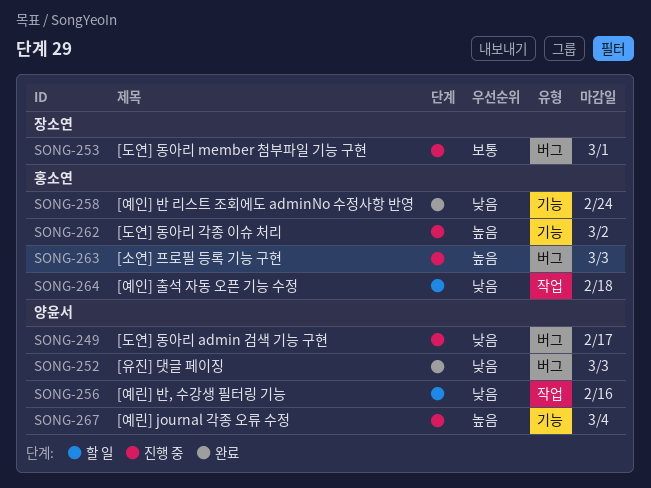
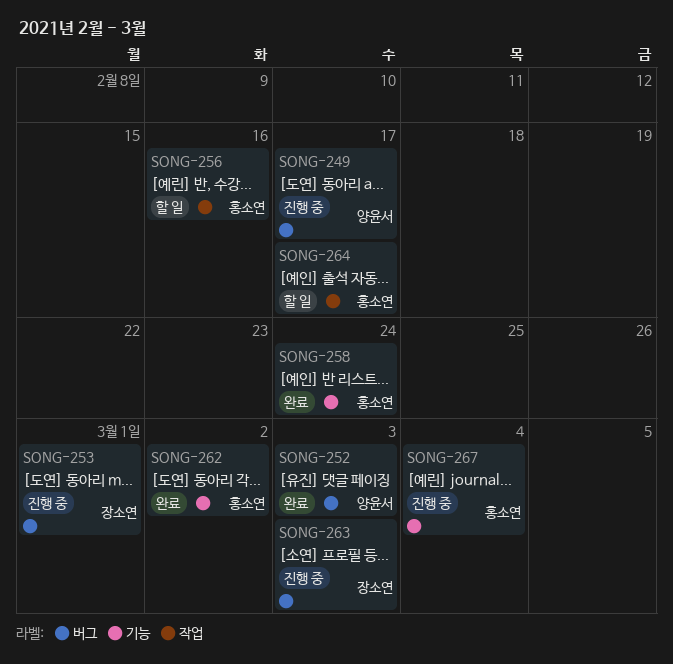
SONG-256, owner: 양윤서 -> 홍소연
SONG-262, status: 진행 중 -> 완료
SONG-263, owner: 홍소연 -> 장소연
SONG-264, due: Feb 18 -> Feb 17
SONG-267, owner: 양윤서 -> 홍소연

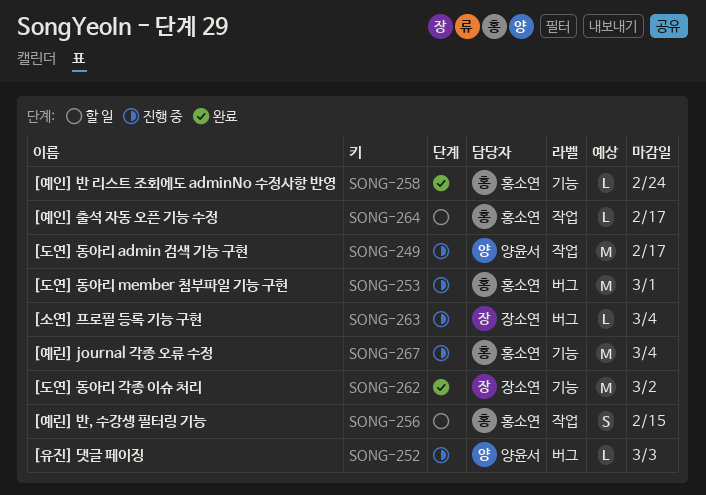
SONG-249, label: 버그 -> 작업
SONG-252, status: 완료 -> 진행 중
SONG-253, owner: 장소연 -> 홍소연
SONG-256, due: Feb 16 -> Feb 15
SONG-262, owner: 홍소연 -> 장소연
SONG-263, due: Mar 3 -> Mar 4

